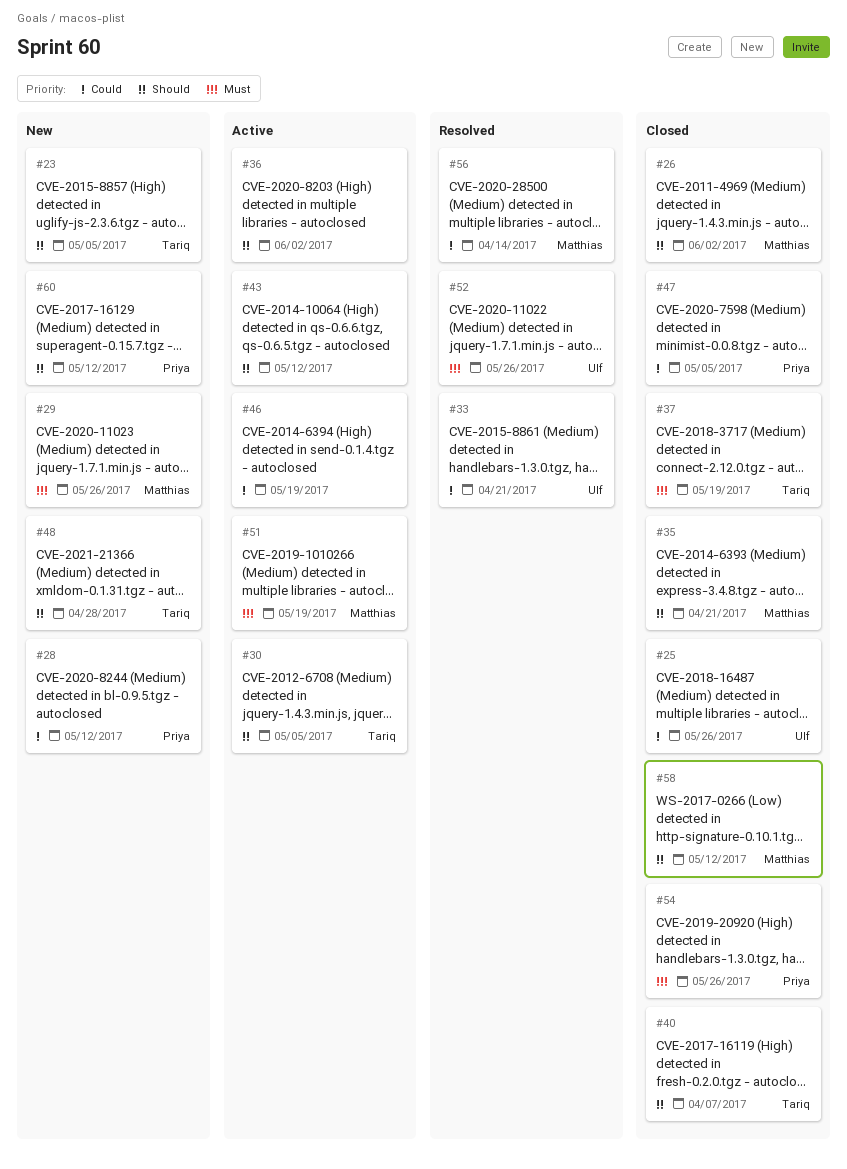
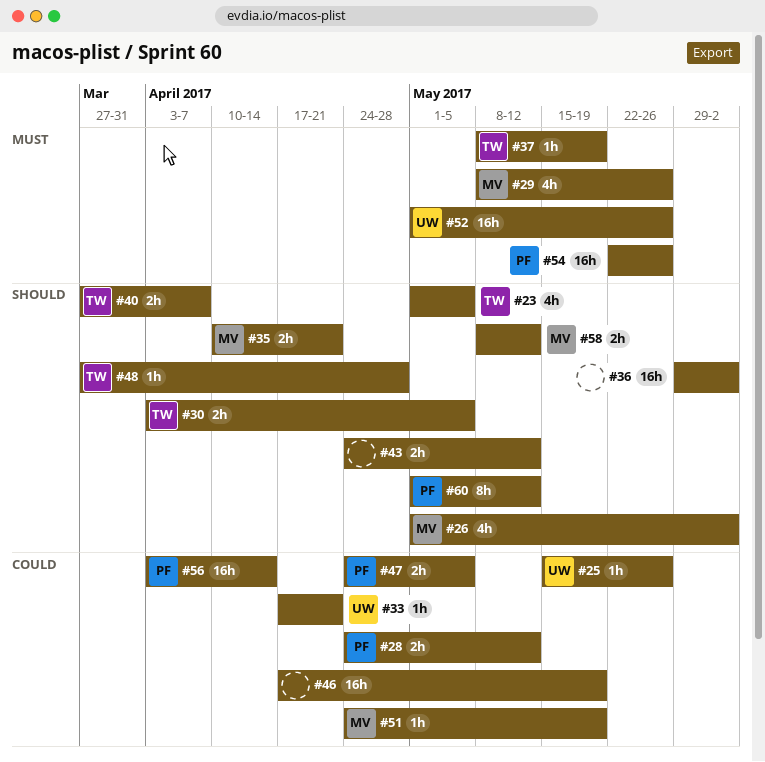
#51, priority: Must -> Could
#56, owner: Matthias -> Priya

